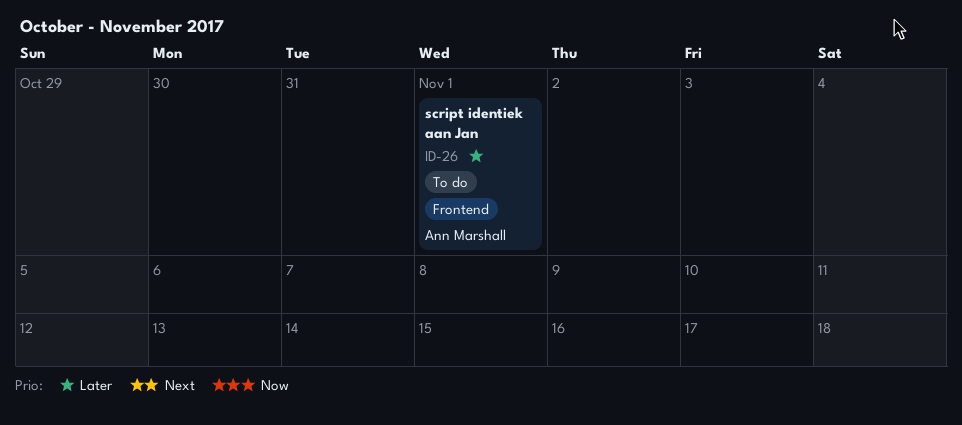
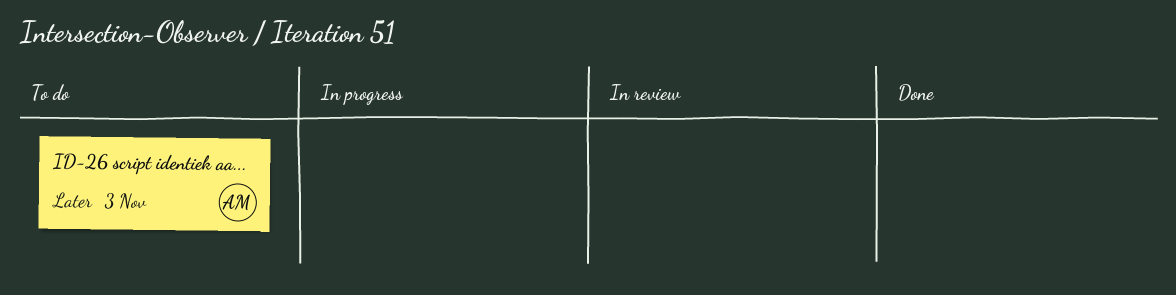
ID-26, due: Nov 1 -> Nov 3

